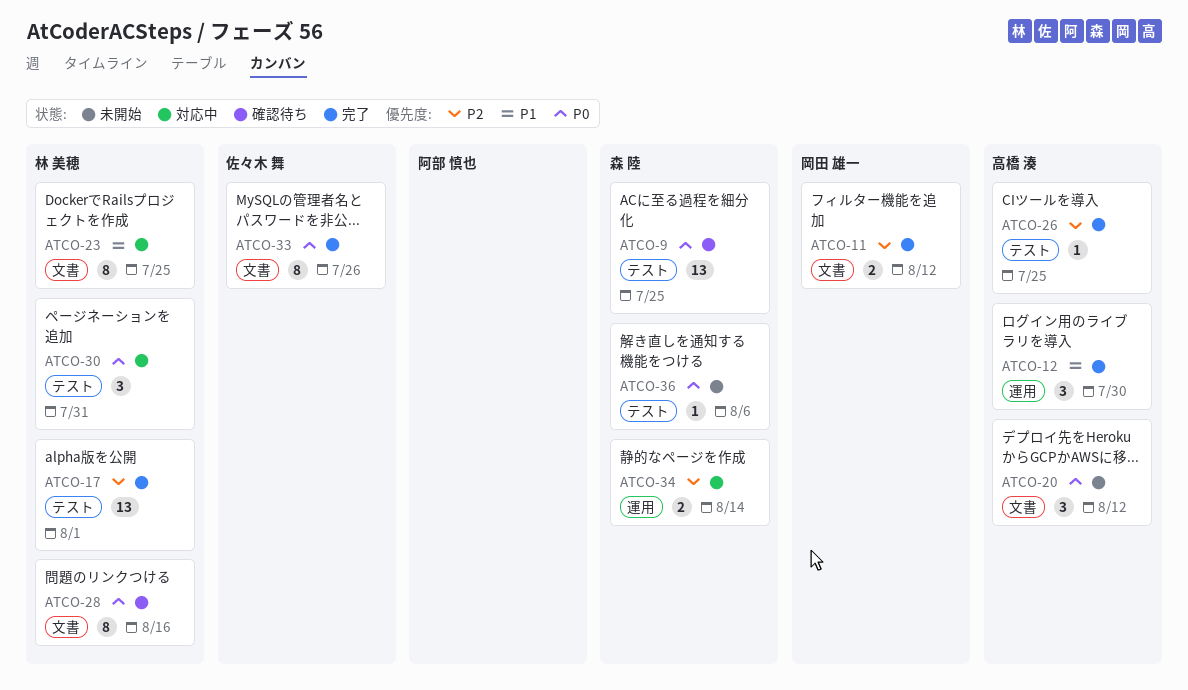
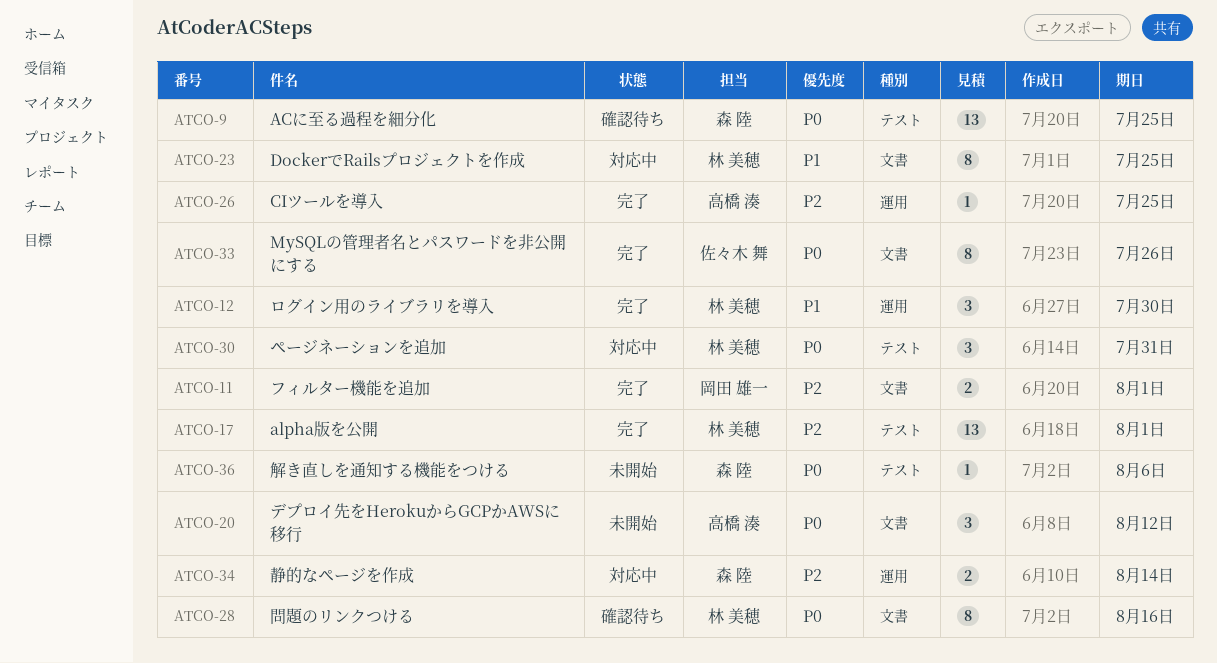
ATCO-11, due: Aug 12 -> Aug 1
ATCO-12, owner: 高橋 湊 -> 林 美穂
ATCO-26, label: テスト -> 運用

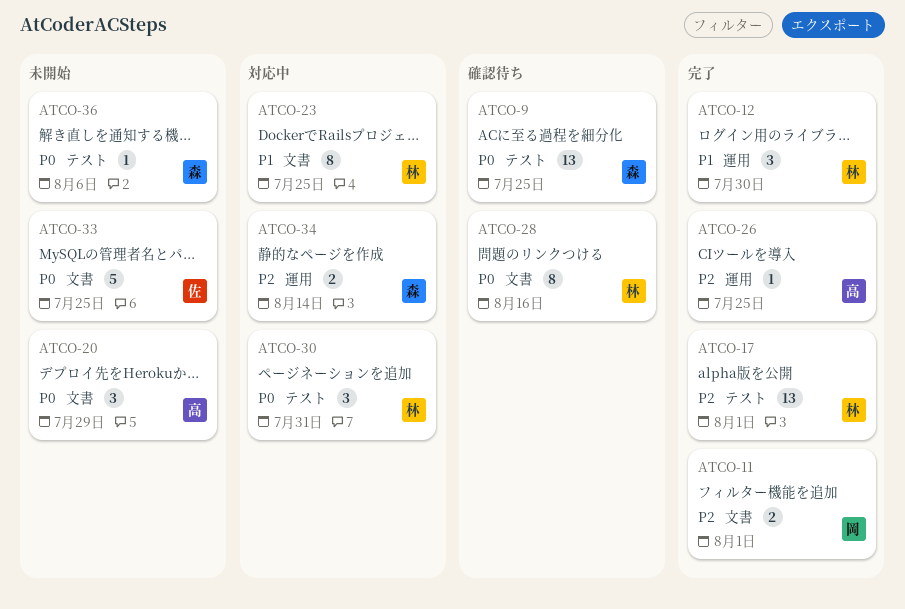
ATCO-20, due: Aug 12 -> Jul 29
ATCO-33, status: 完了 -> 未開始
ATCO-33, estimate: 8 -> 5
ATCO-33, due: Jul 26 -> Jul 25

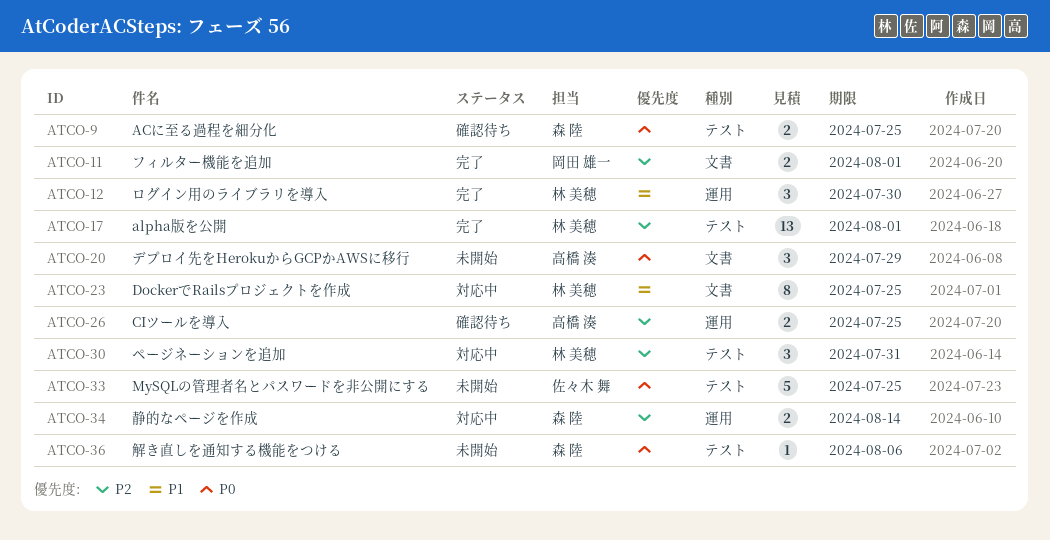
ATCO-9, estimate: 13 -> 2
ATCO-26, status: 完了 -> 確認待ち
ATCO-26, estimate: 1 -> 2
ATCO-28: present -> none
ATCO-30, priority: P0 -> P2
ATCO-33, label: 文書 -> テスト

